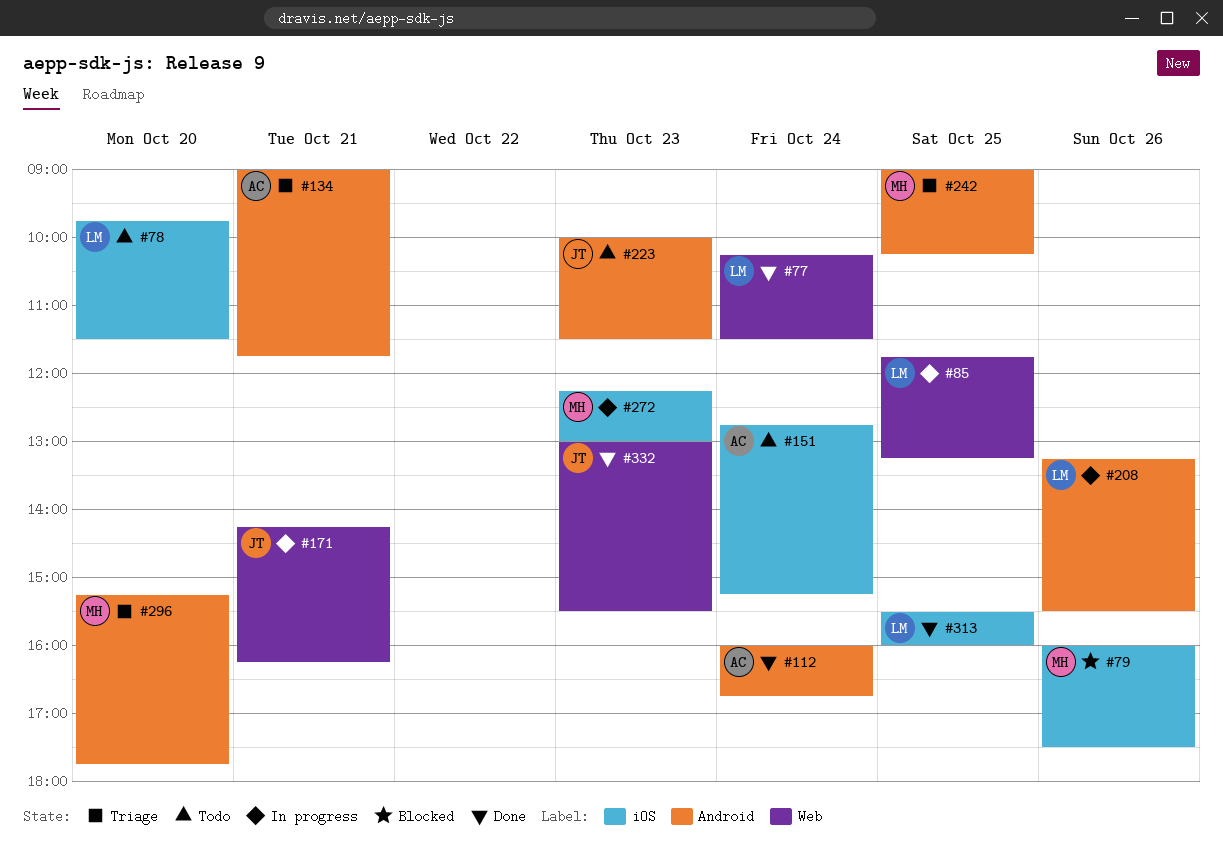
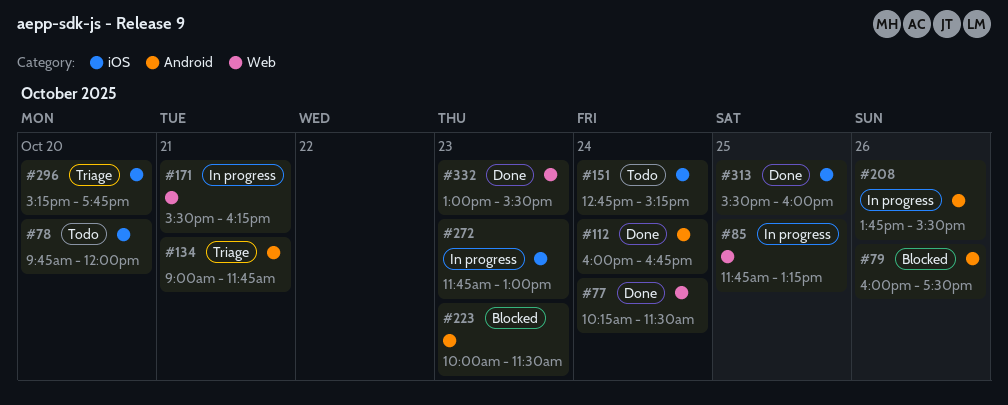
#78, ends: 11:30 -> 12:00
#79, label: iOS -> Android
#171, begins: 14:15 -> 15:30
#208, begins: 13:15 -> 13:45
#223, status: Todo -> Blocked
#242: present -> none
#272, begins: 12:15 -> 11:45
#296, label: Android -> iOS

